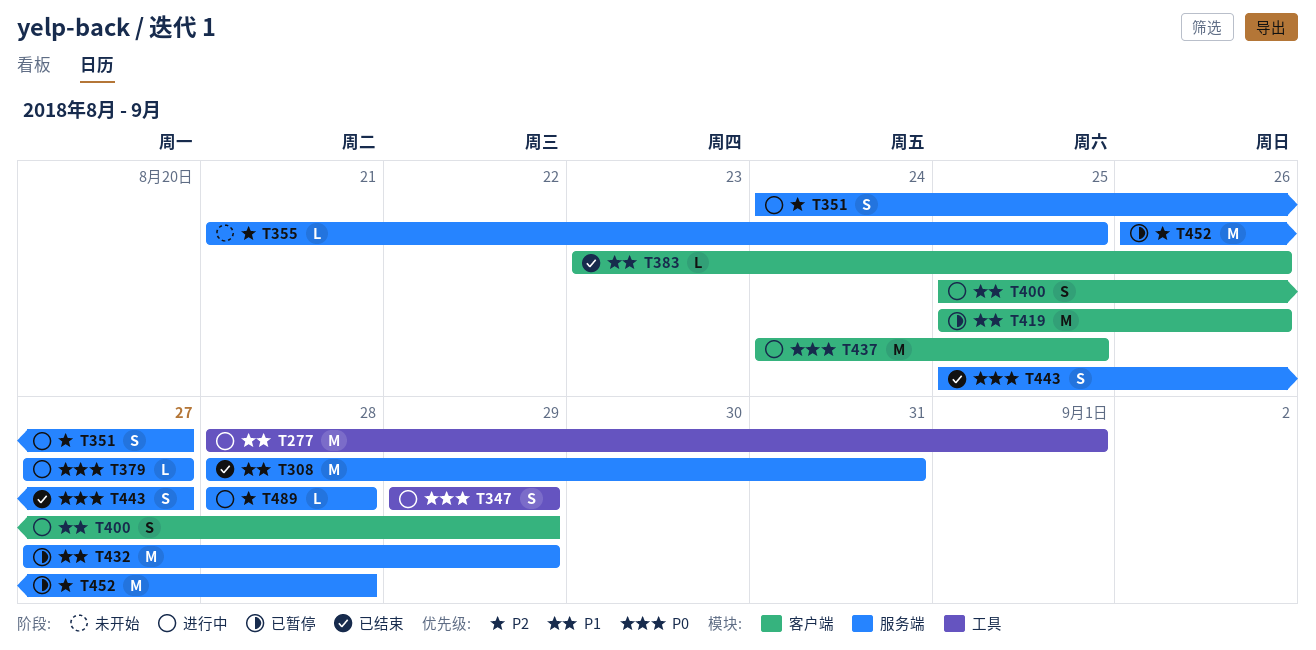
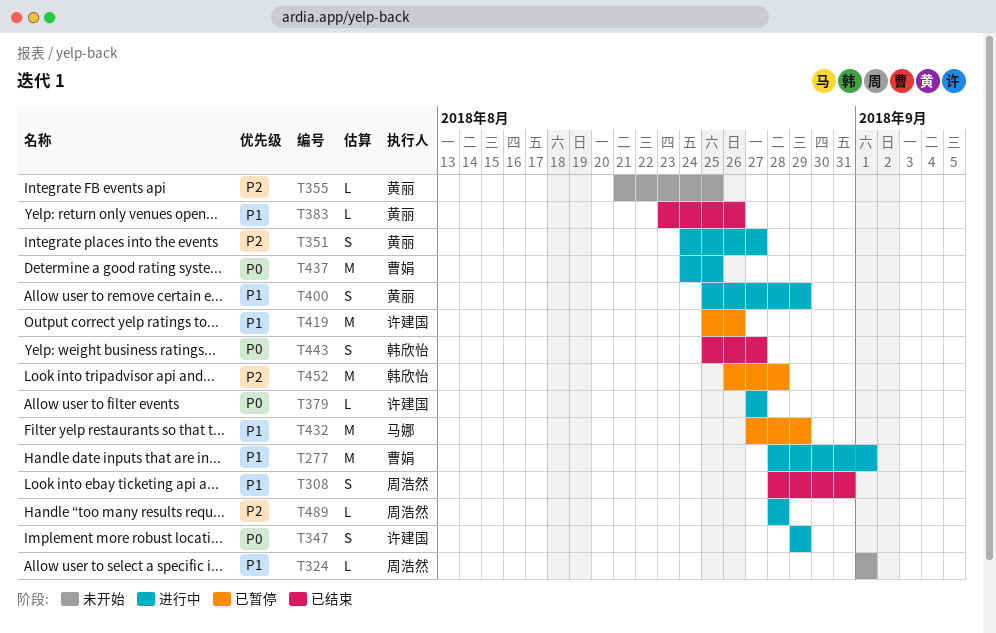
T308, estimate: M -> S
T324: none -> present

